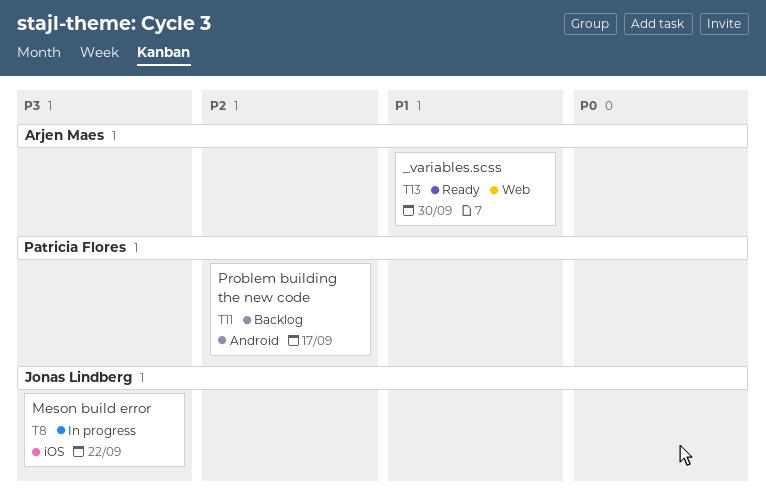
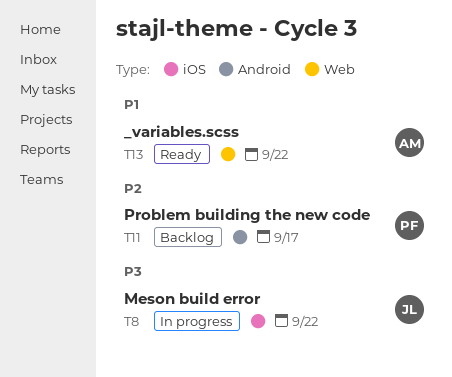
T13, due: Sep 30 -> Sep 22

